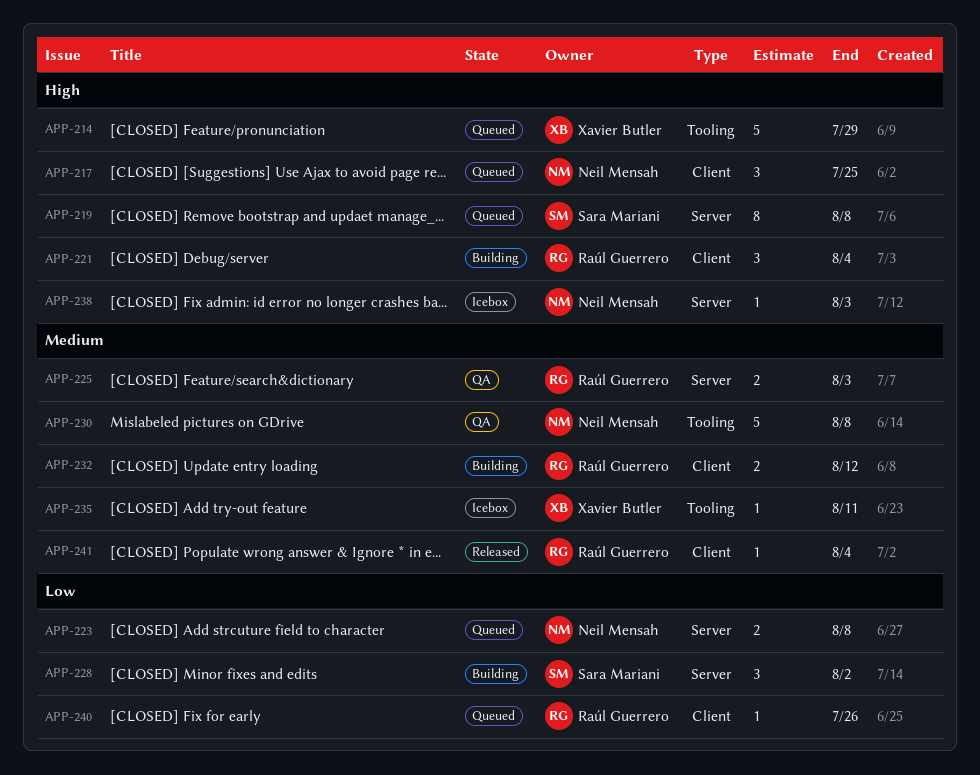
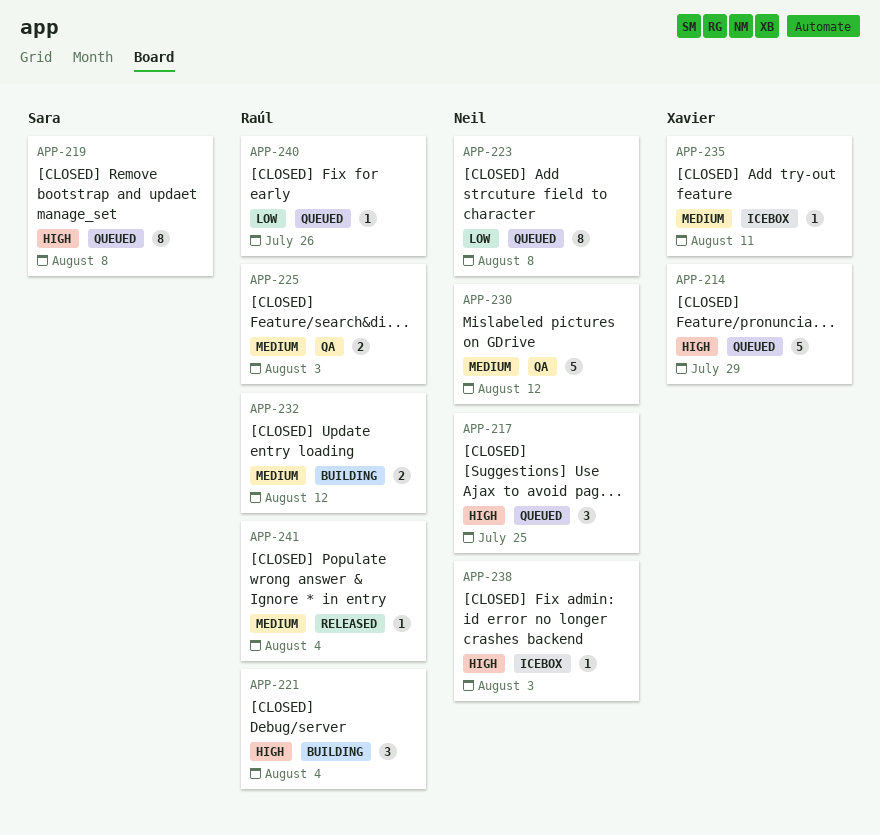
APP-223, estimate: 2 -> 8
APP-228: present -> none
APP-230, due: Aug 8 -> Aug 12

